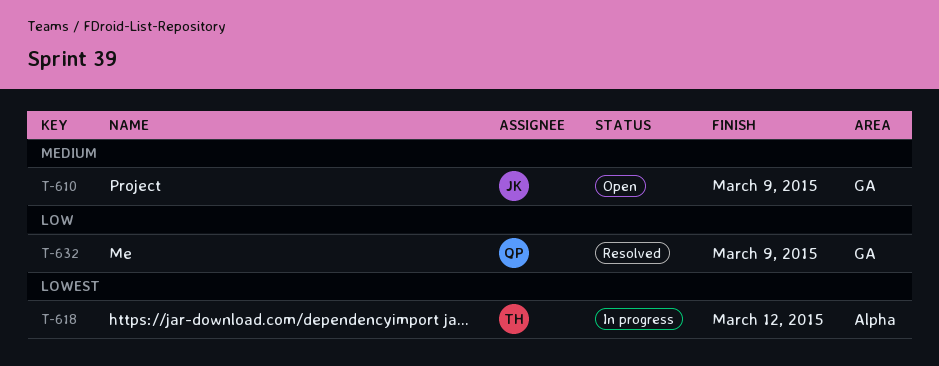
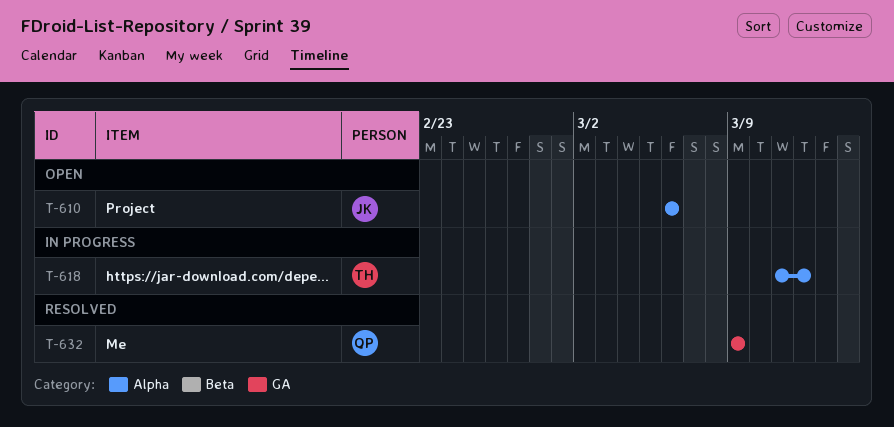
T-610, label: GA -> Alpha
T-610, due: Mar 9 -> Mar 6

